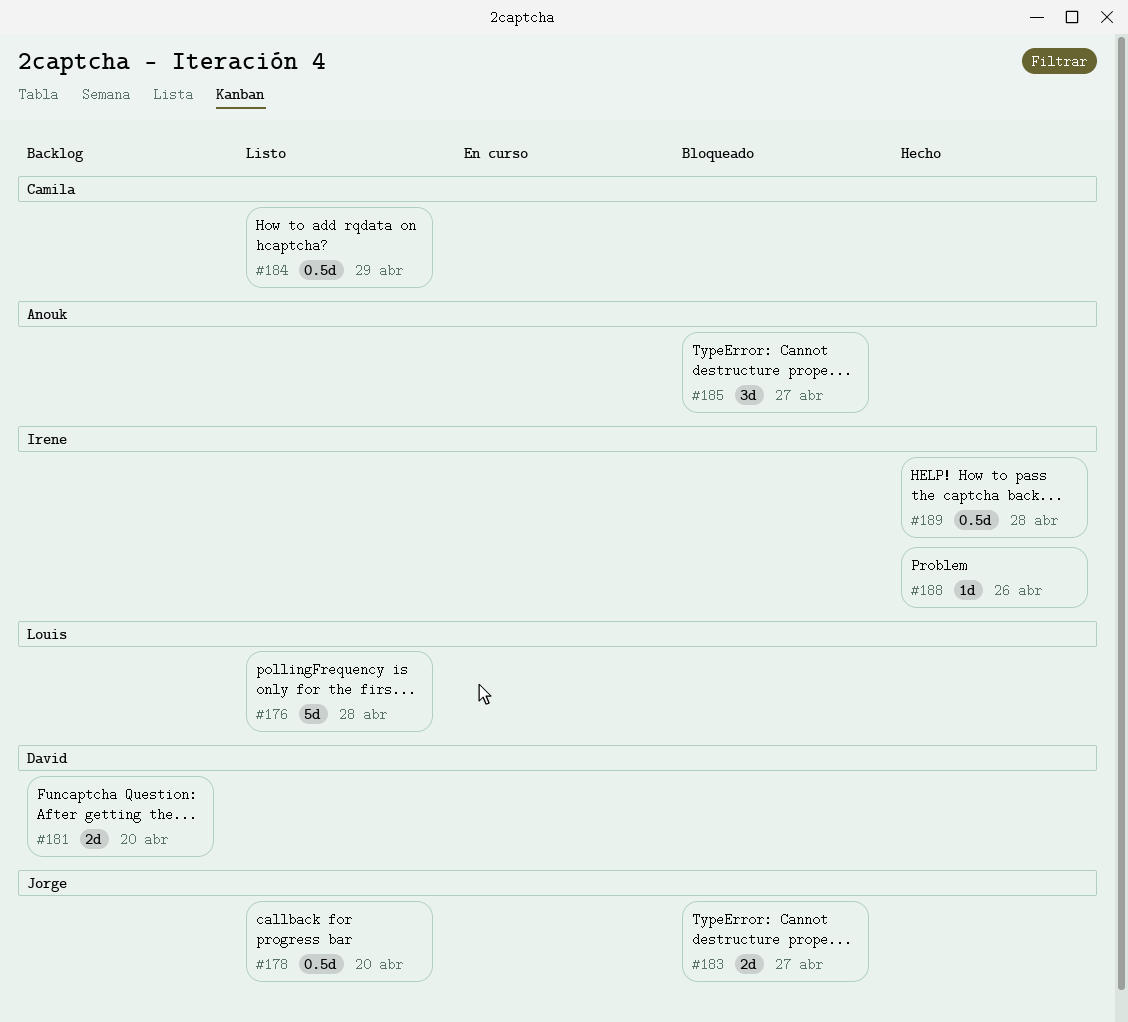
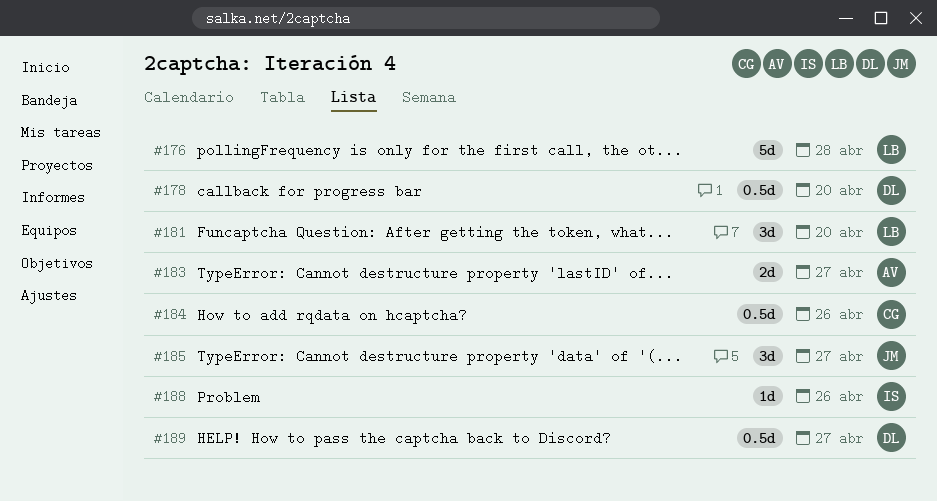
#178, owner: Jorge -> David
#181, owner: David -> Louis
#181, estimate: 2d -> 3d
#183, owner: Jorge -> Anouk
#184, due: Apr 29 -> Apr 26
#185, owner: Anouk -> Jorge
#189, owner: Irene -> David
#189, due: Apr 28 -> Apr 27

